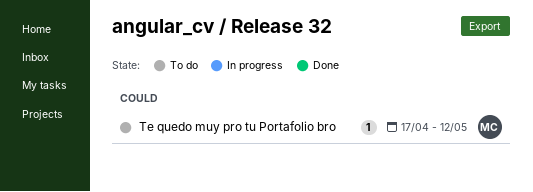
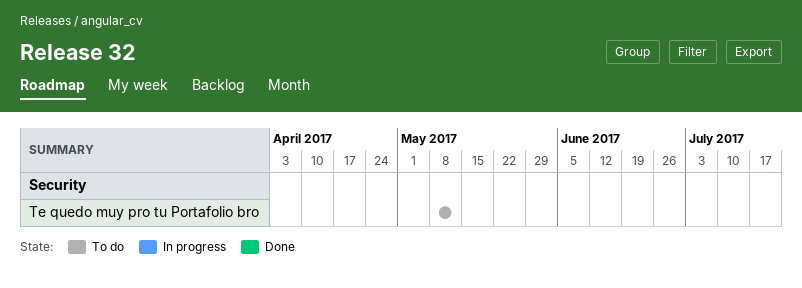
Te quedo muy pro tu Portafolio bro, start: Apr 17 -> May 8

